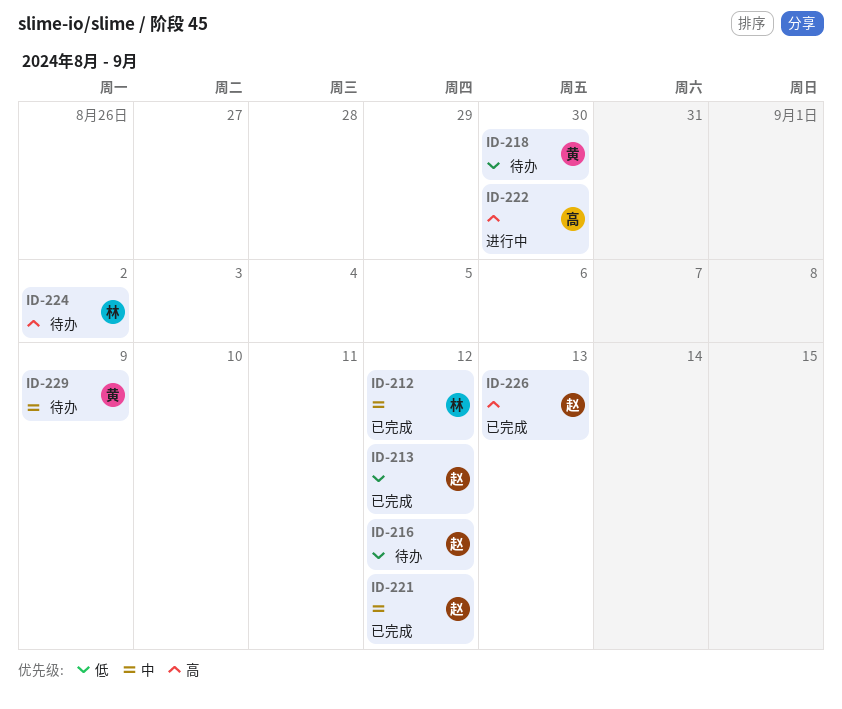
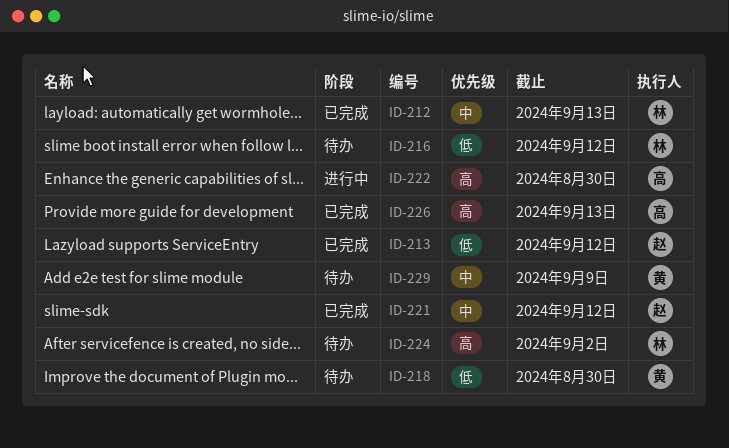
ID-212, due: Sep 12 -> Sep 13
ID-216, owner: 赵 -> 林
ID-226, owner: 赵 -> 高

